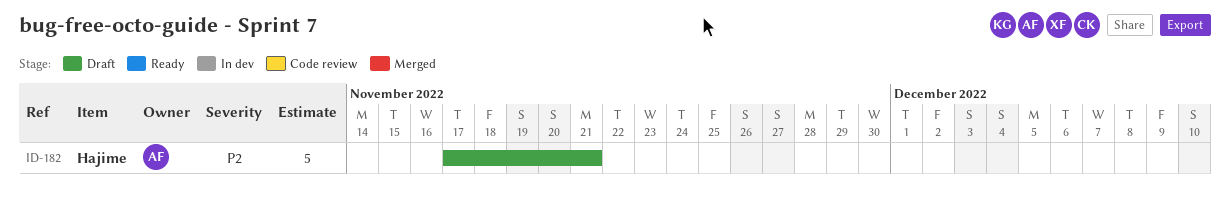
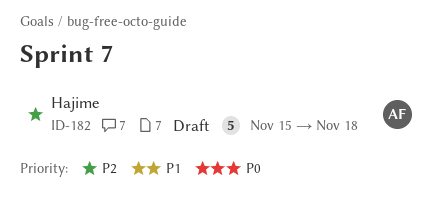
ID-182, start: Nov 17 -> Nov 15
ID-182, due: Nov 21 -> Nov 18

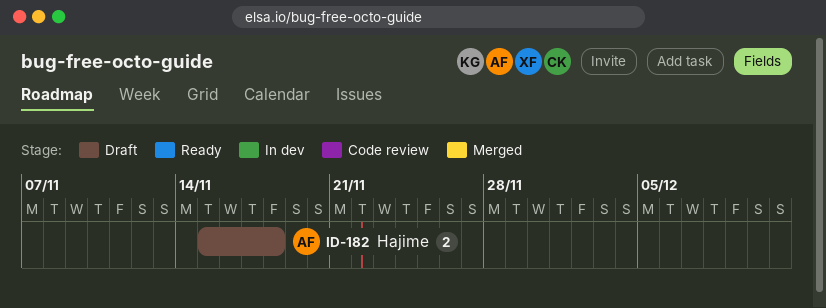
ID-182, estimate: 5 -> 2

